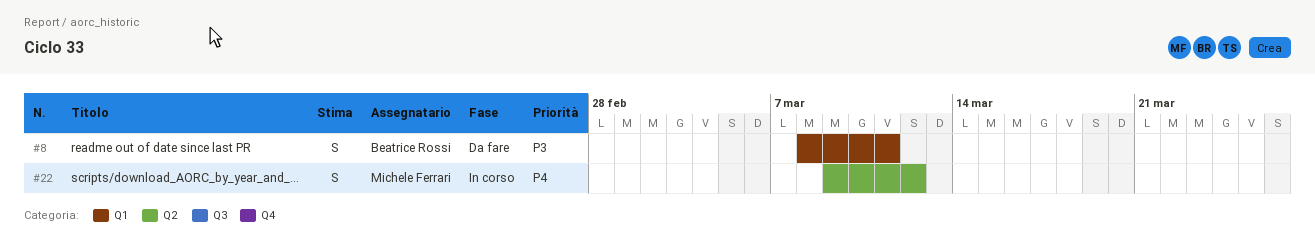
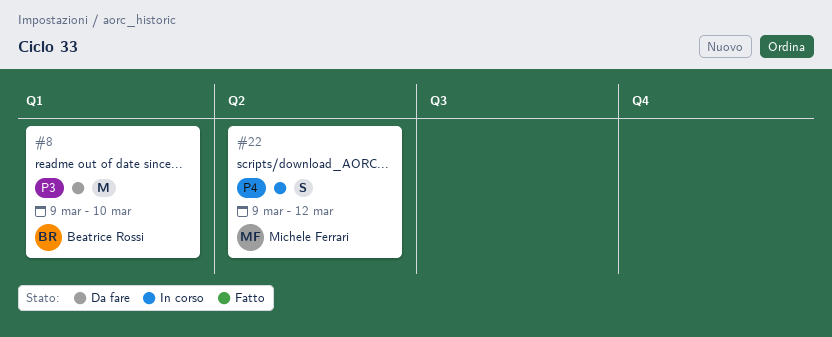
#8, estimate: S -> M
#8, start: Mar 8 -> Mar 9
#8, due: Mar 11 -> Mar 10

